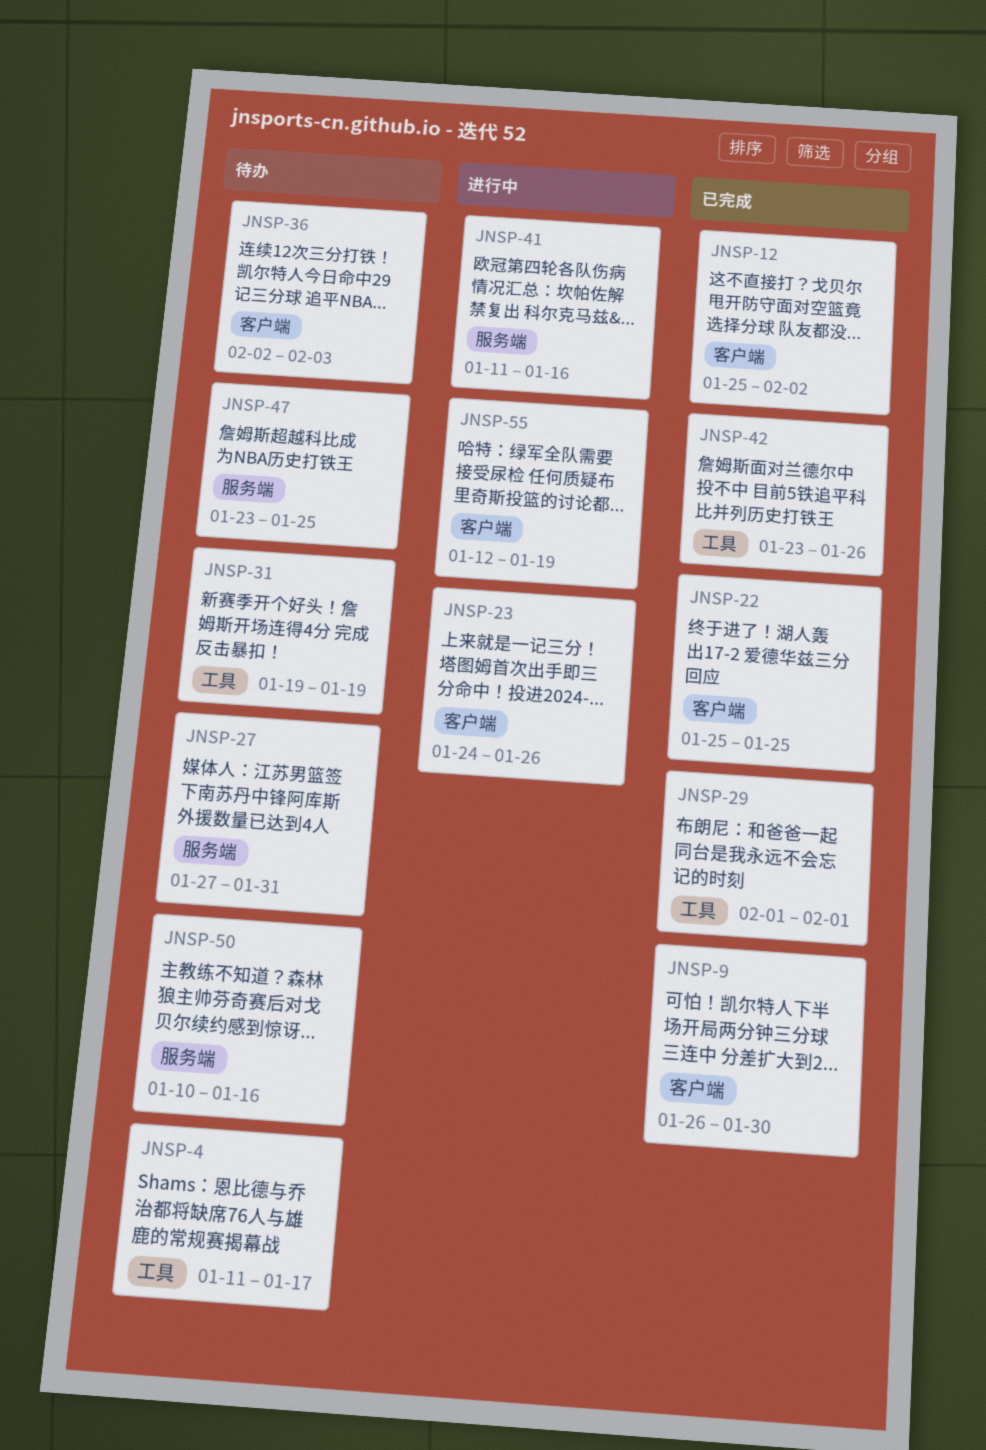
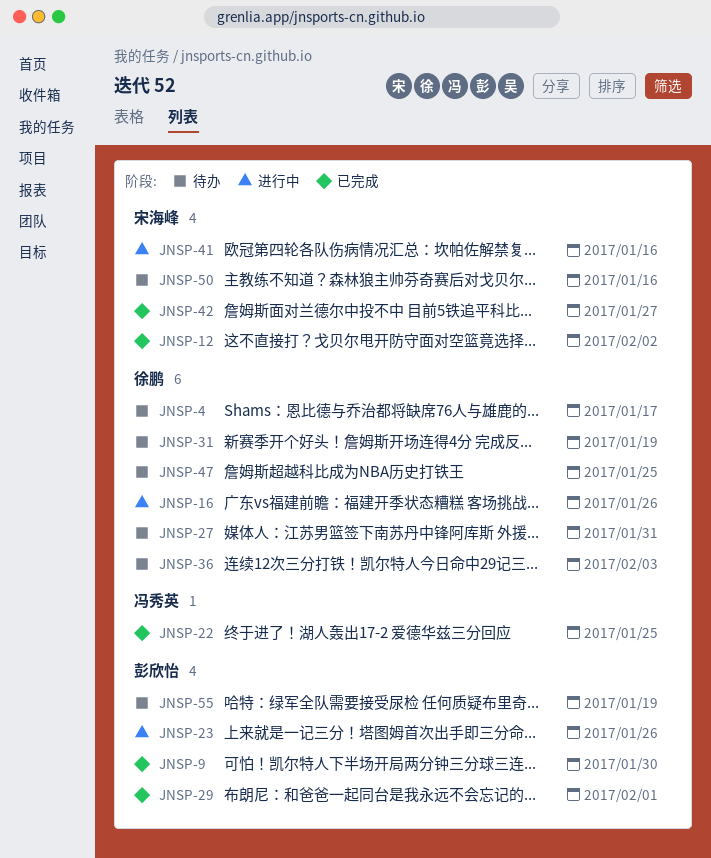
JNSP-16: none -> present
JNSP-42, due: Jan 26 -> Jan 27
JNSP-55, status: 进行中 -> 待办

